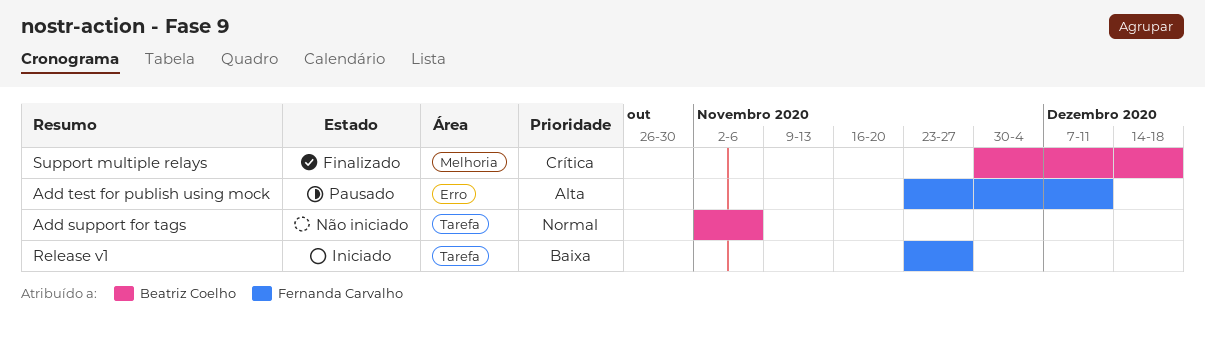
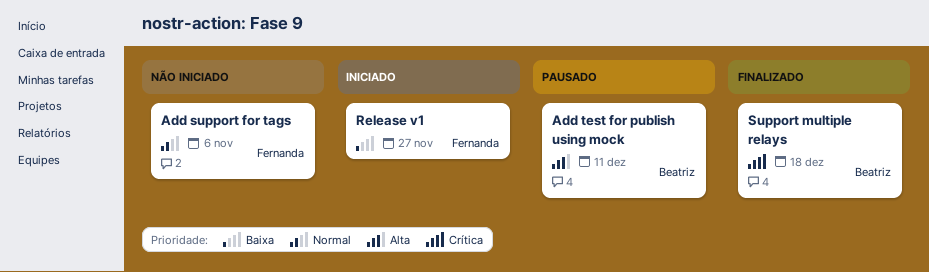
Add support for tags, owner: Beatriz Coelho -> Fernanda Carvalho
Add test for publish using mock, owner: Fernanda Carvalho -> Beatriz Coelho

